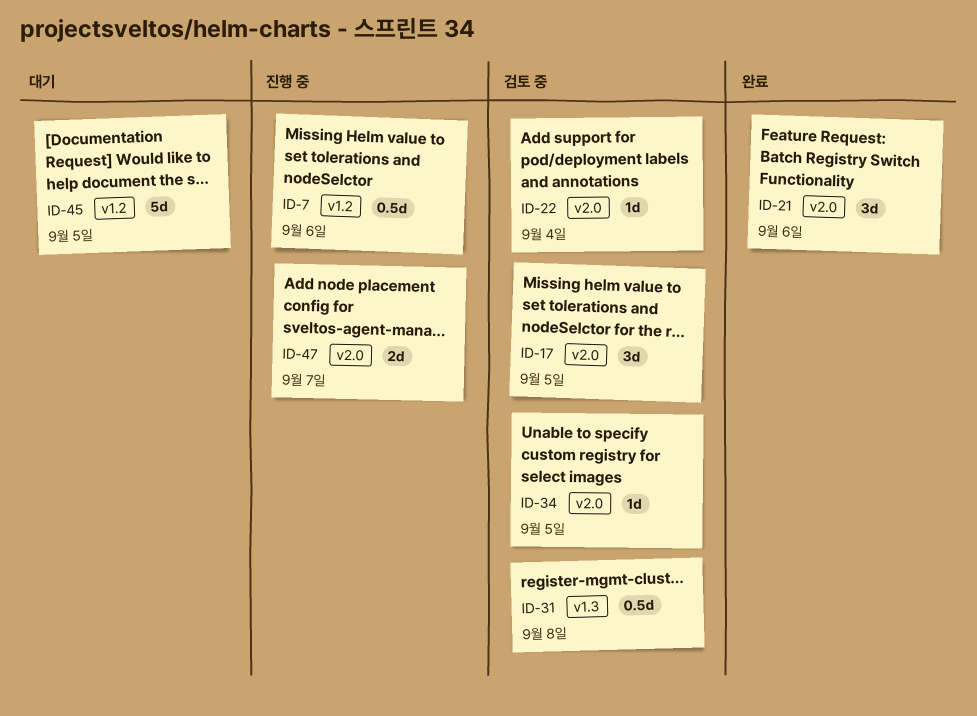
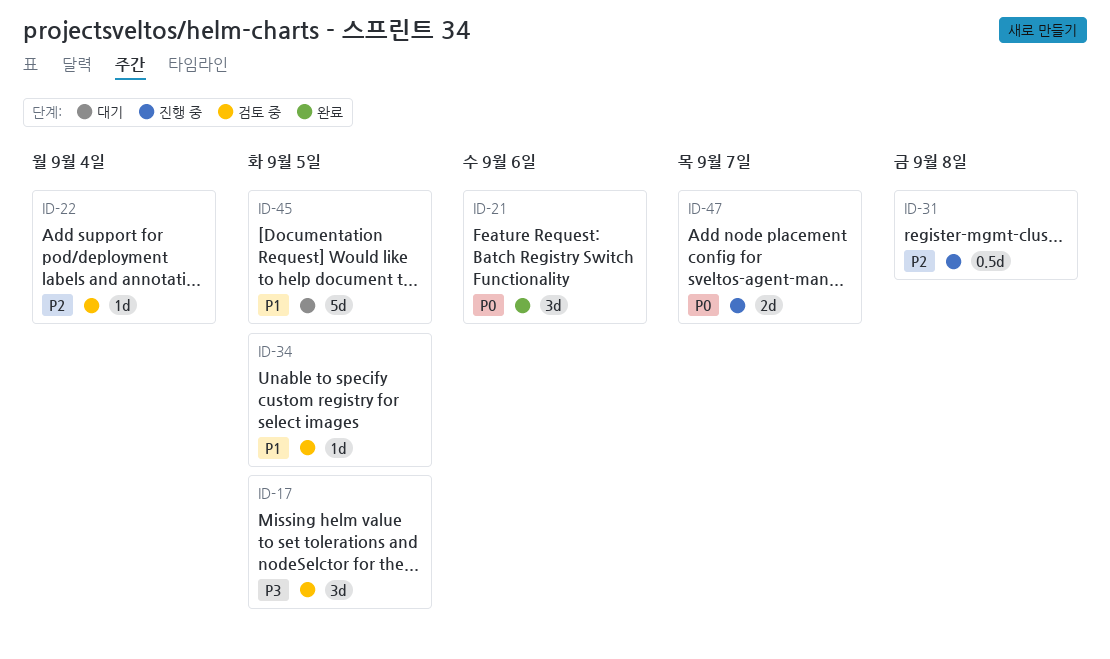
ID-7: present -> none
ID-31, status: 검토 중 -> 진행 중

